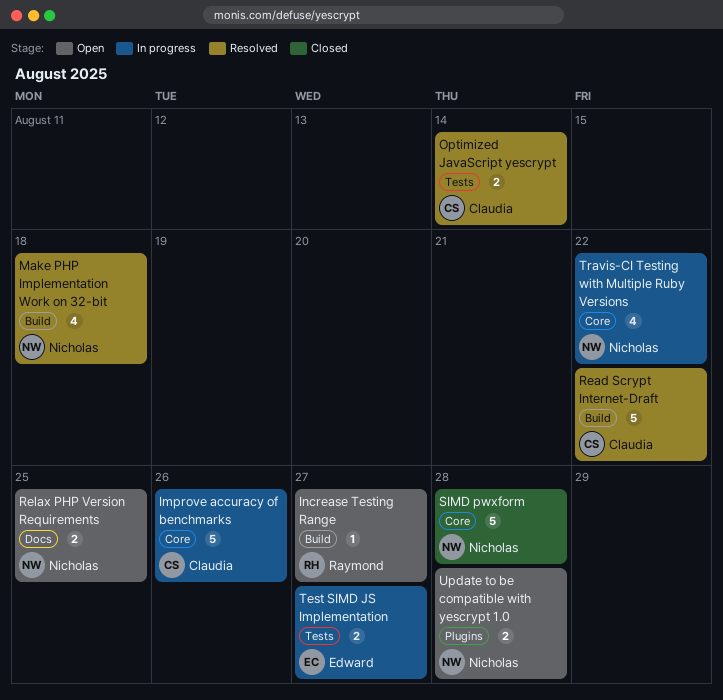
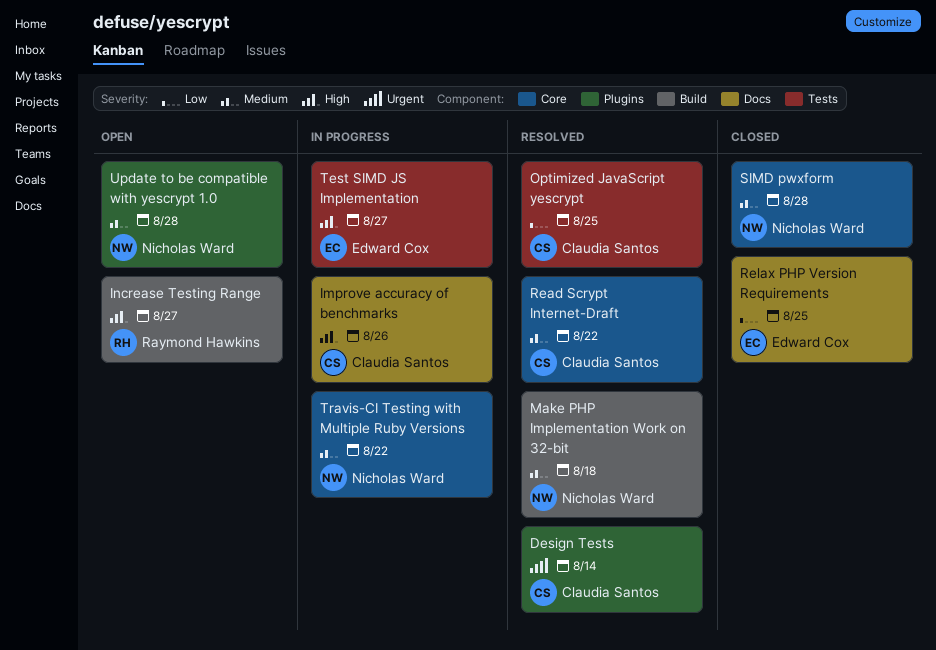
Design Tests: none -> present
Improve accuracy of benchmarks, label: Core -> Docs
Optimized JavaScript yescrypt, due: Aug 14 -> Aug 25
Read Scrypt Internet-Draft, label: Build -> Core
Relax PHP Version Requirements, status: Open -> Closed
Relax PHP Version Requirements, owner: Nicholas Ward -> Edward Cox

